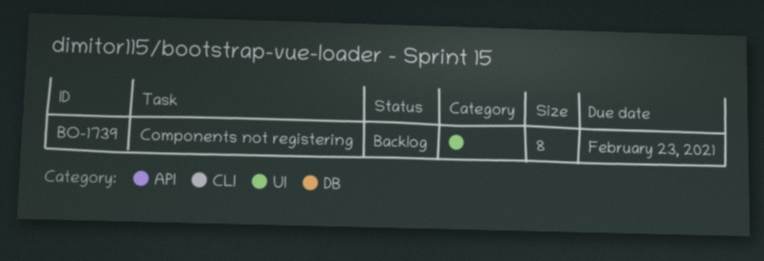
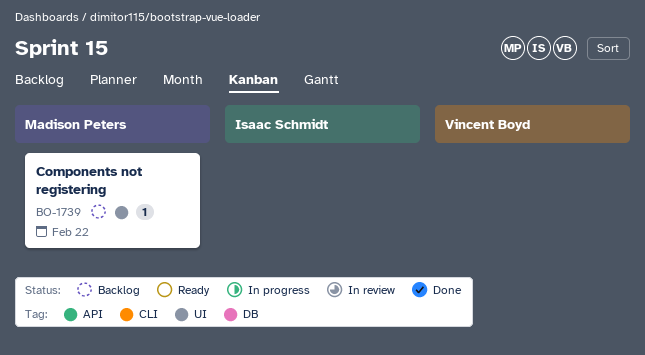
BO-1739, estimate: 8 -> 1
BO-1739, due: Feb 23 -> Feb 22

